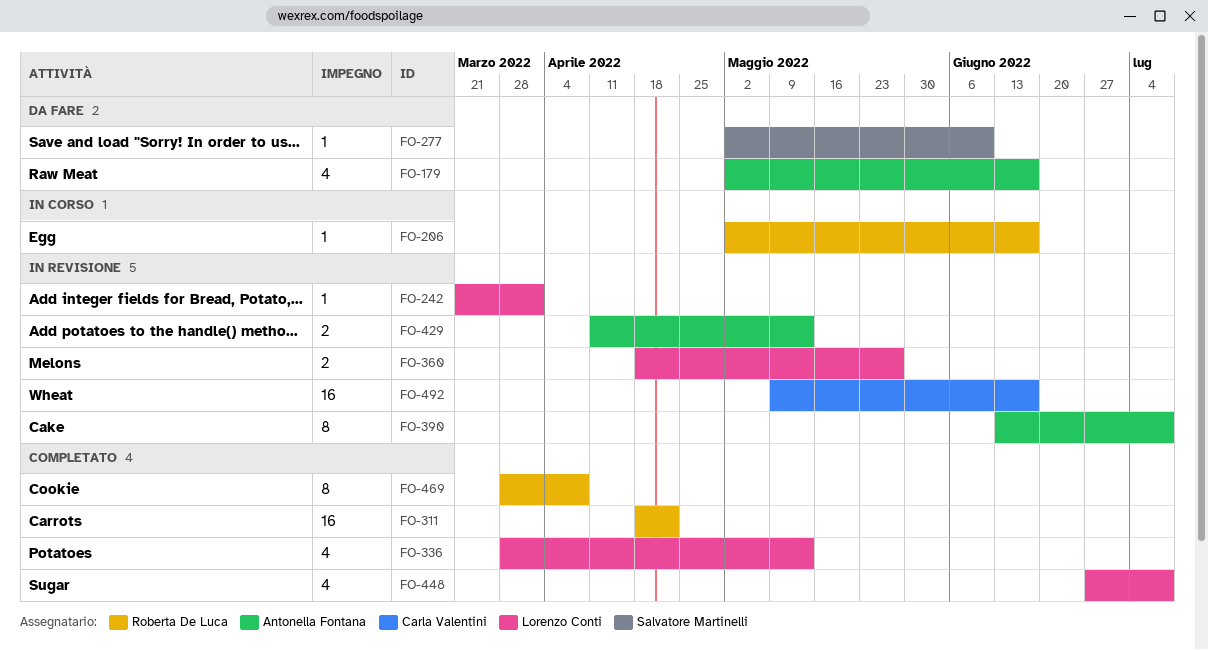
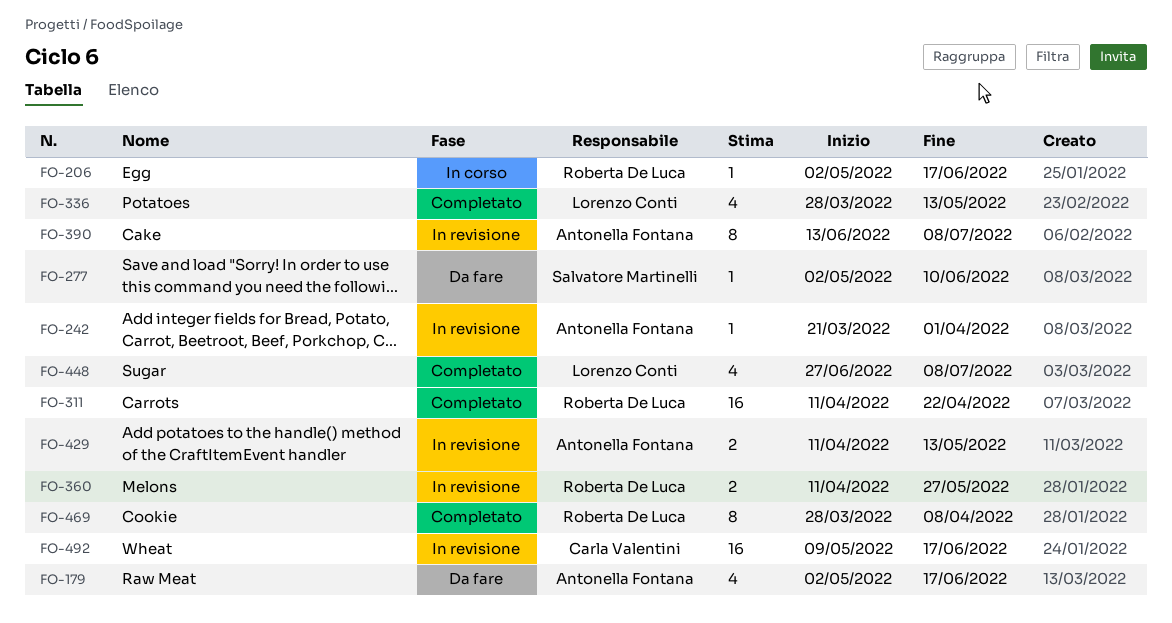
FO-242, owner: Lorenzo Conti -> Antonella Fontana
FO-311, start: Apr 18 -> Apr 11
FO-360, owner: Lorenzo Conti -> Roberta De Luca
FO-360, start: Apr 18 -> Apr 11

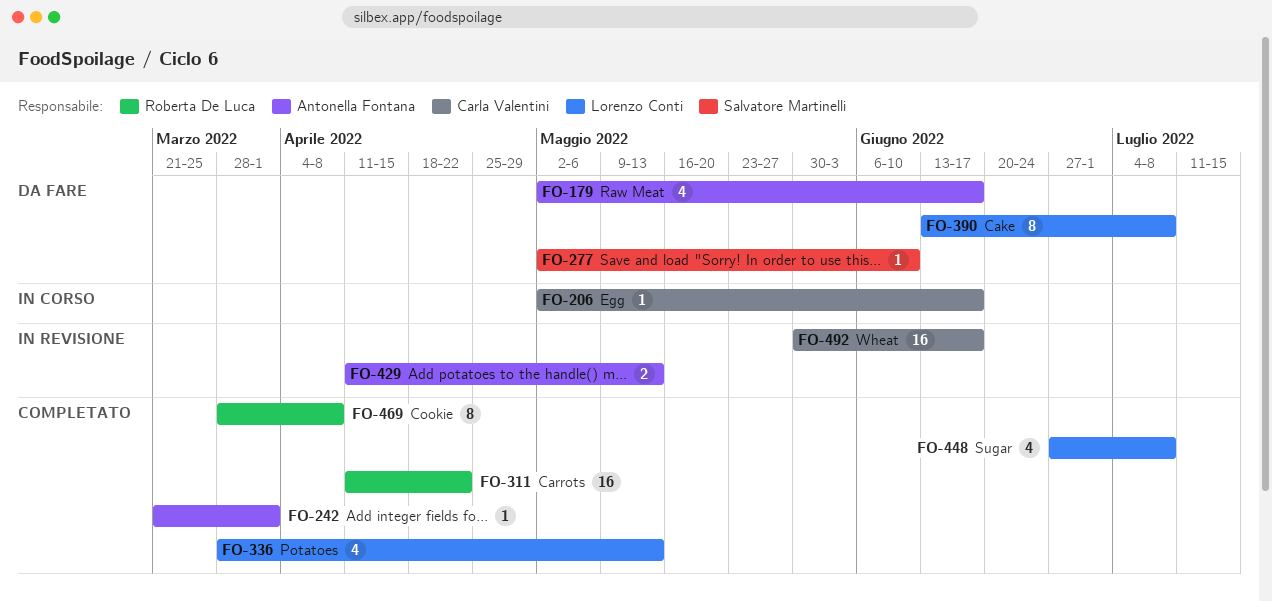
FO-206, owner: Roberta De Luca -> Carla Valentini
FO-242, status: In revisione -> Completato
FO-360: present -> none
FO-390, status: In revisione -> Da fare
FO-390, owner: Antonella Fontana -> Lorenzo Conti
FO-492, start: May 9 -> May 30

